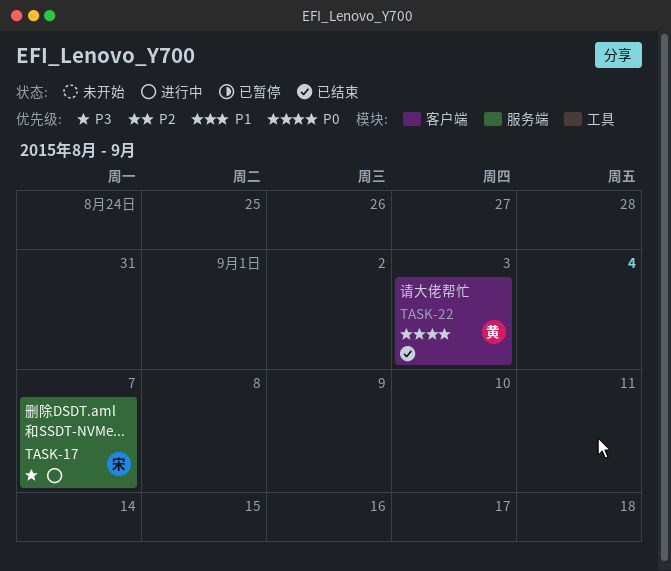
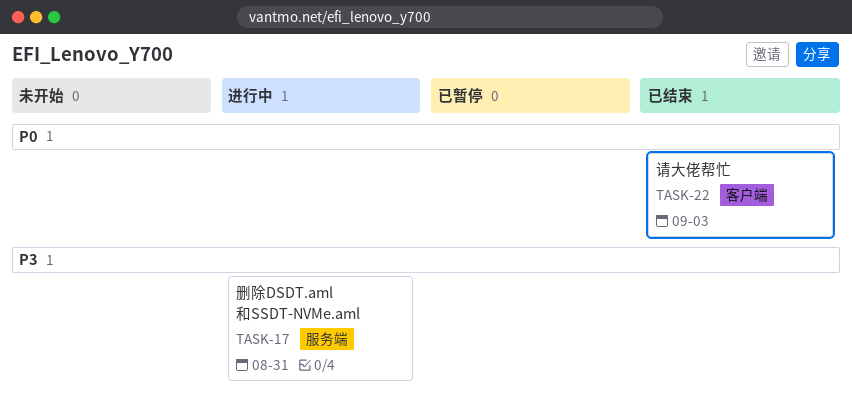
TASK-17, due: Sep 7 -> Aug 31

